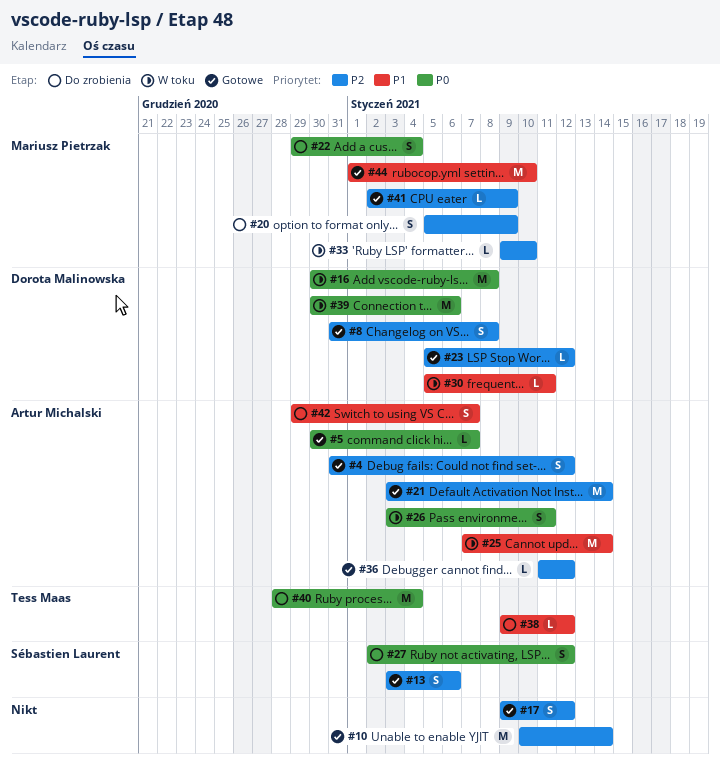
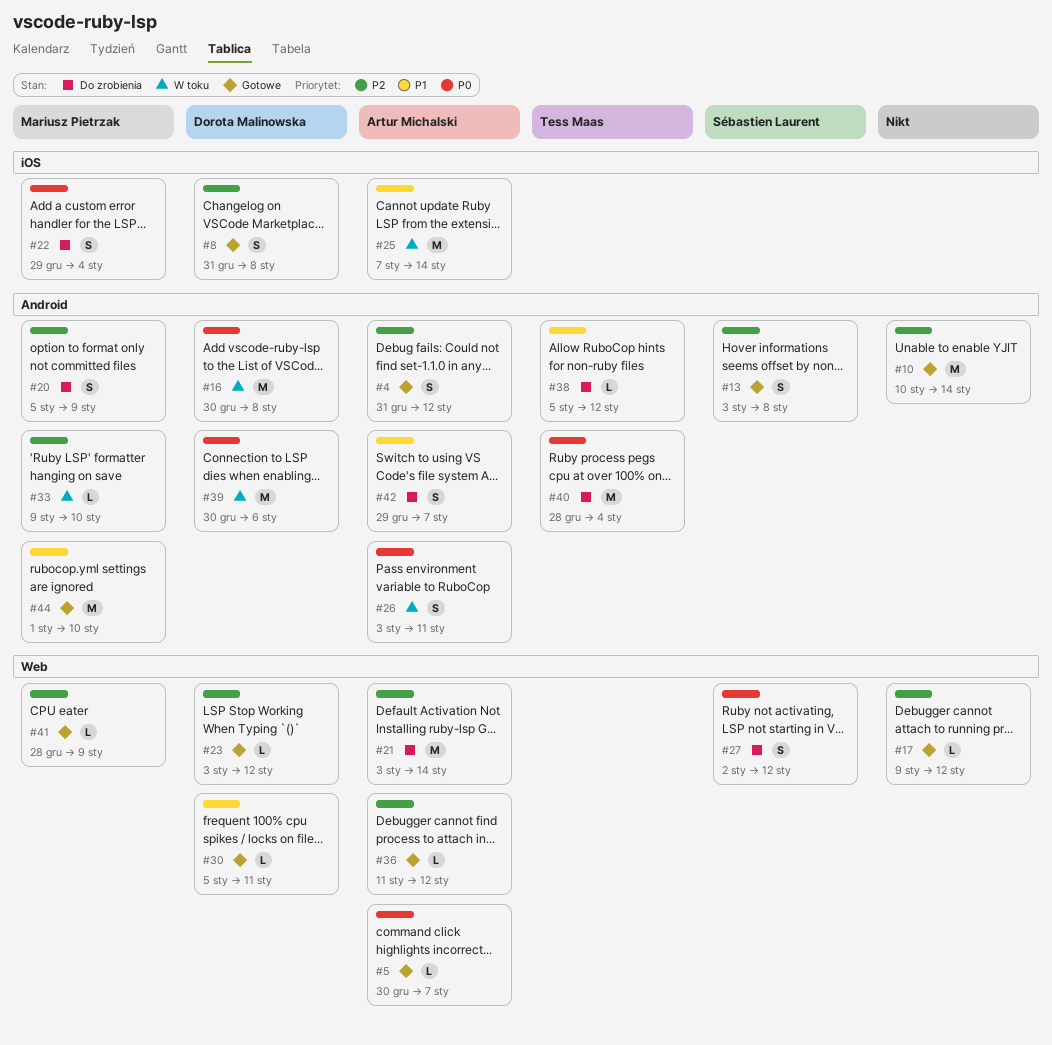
#13, due: Jan 6 -> Jan 8
#17, estimate: S -> L
#21, status: Gotowe -> Do zrobienia
#23, start: Jan 5 -> Jan 3
#30, status: W toku -> Gotowe
#38, start: Jan 9 -> Jan 5
#41, start: Jan 2 -> Dec 28

